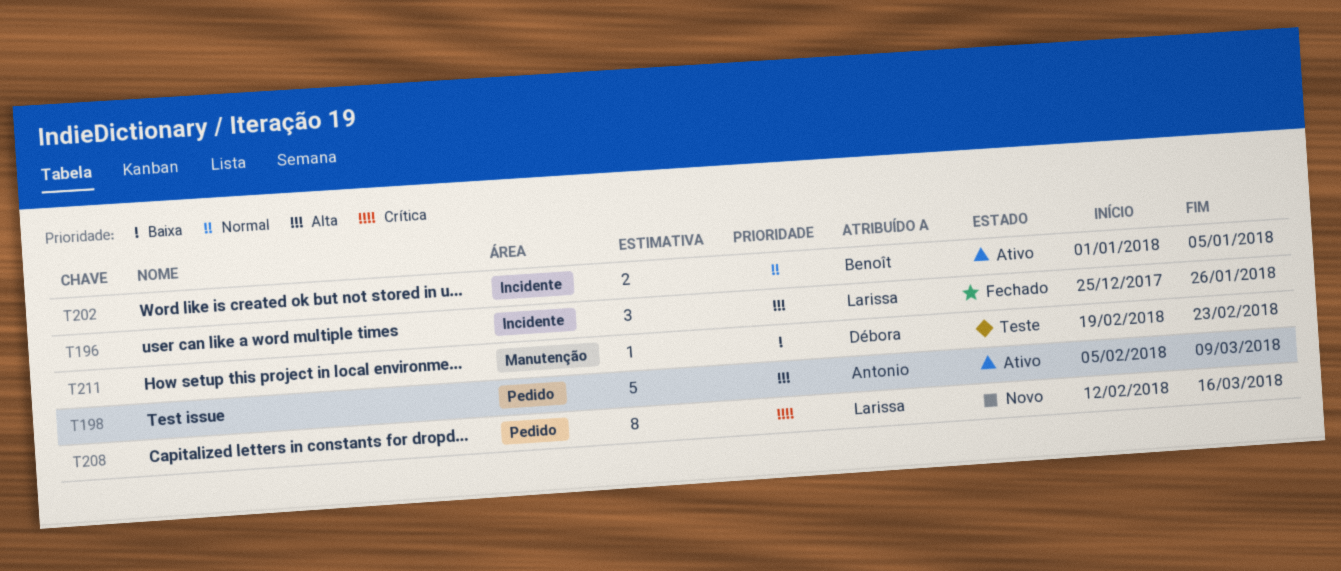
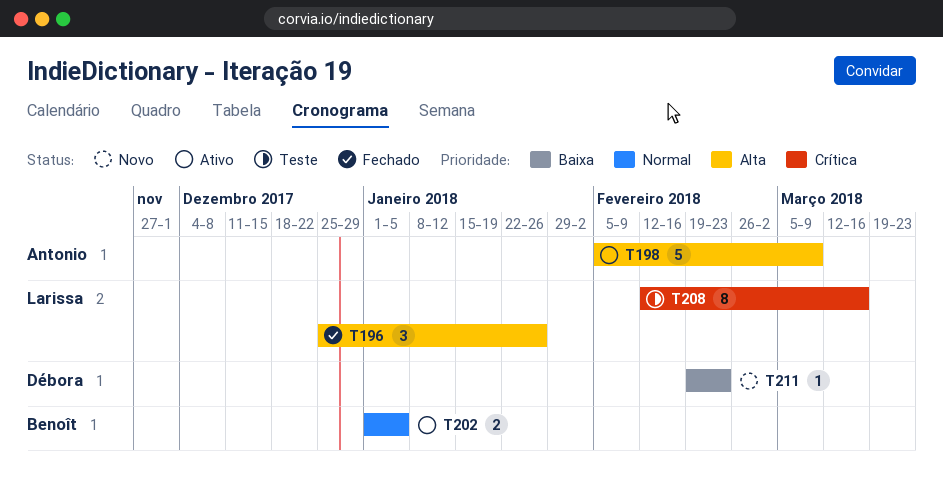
T208, status: Novo -> Teste
T211, status: Teste -> Novo

